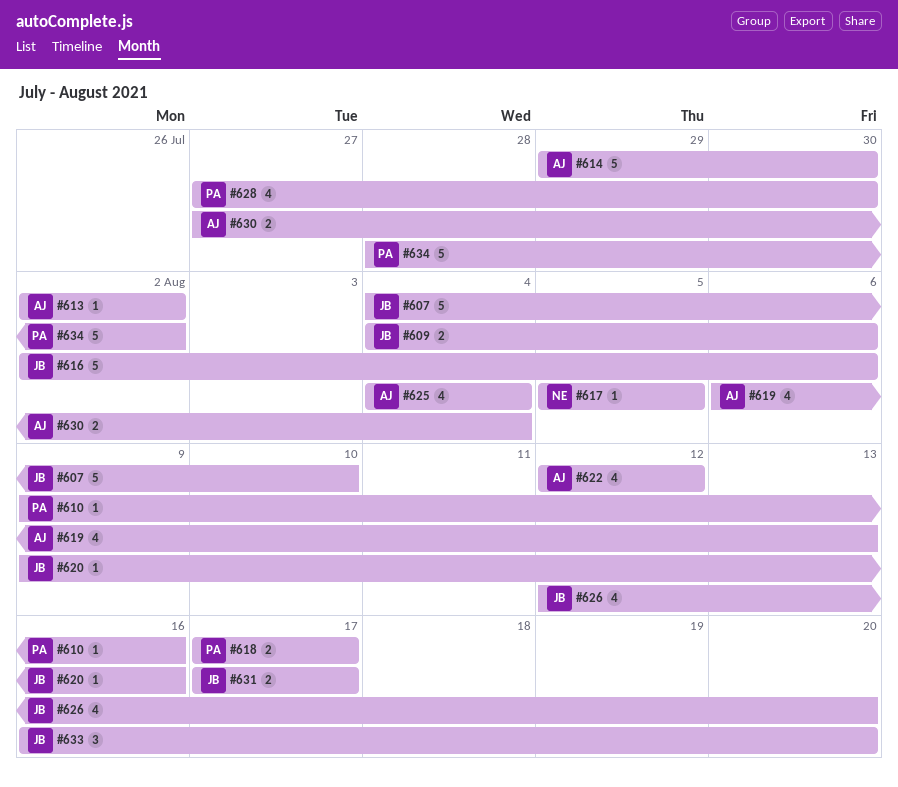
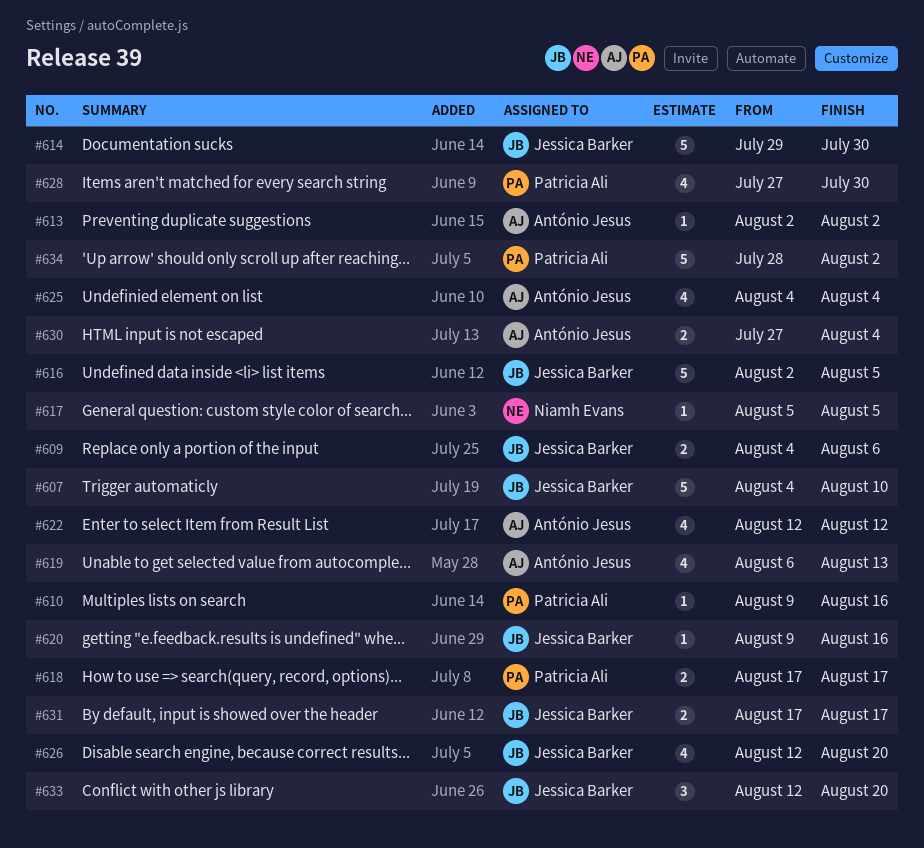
#614, owner: António Jesus -> Jessica Barker
#616, due: Aug 6 -> Aug 5
#633, start: Aug 16 -> Aug 12

